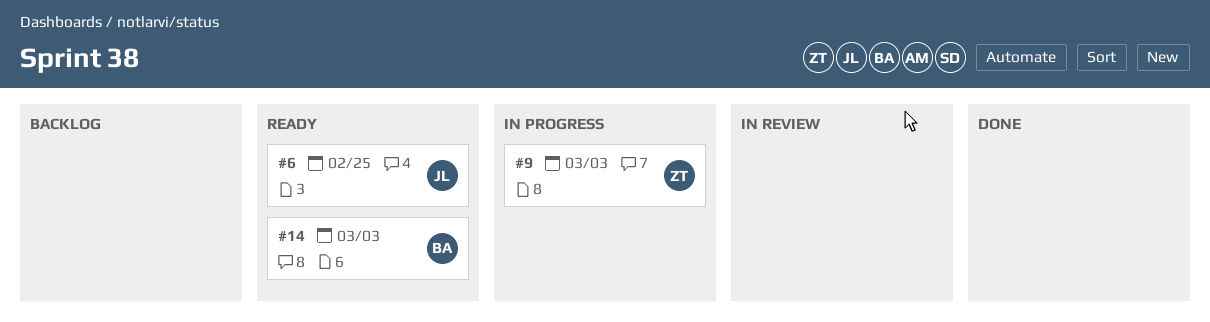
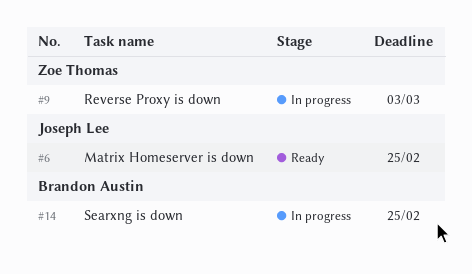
#14, status: Ready -> In progress
#14, due: Mar 3 -> Feb 25

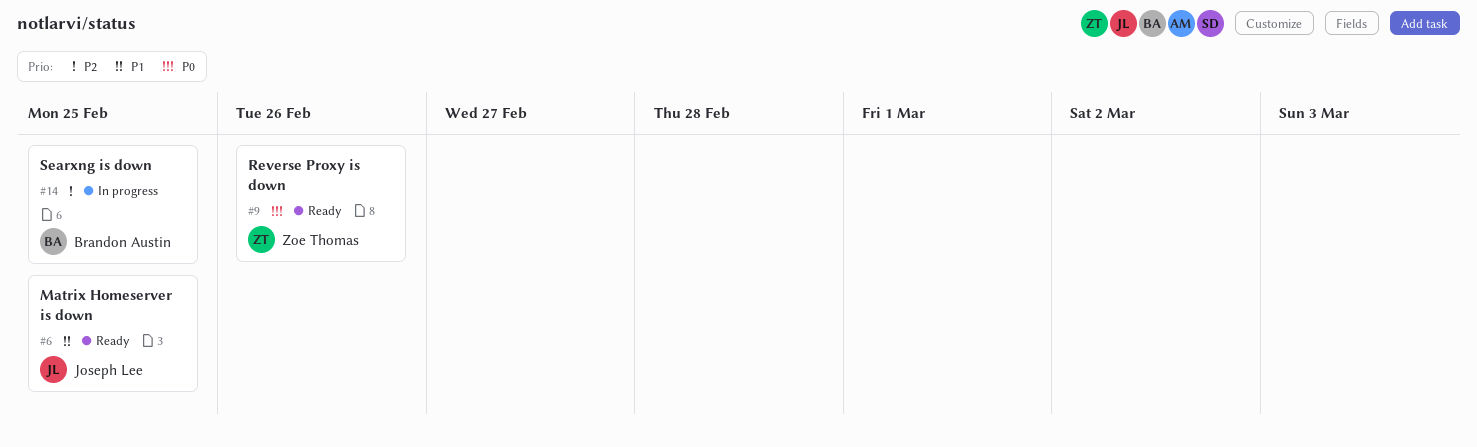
#9, status: In progress -> Ready
#9, due: Mar 3 -> Feb 26

